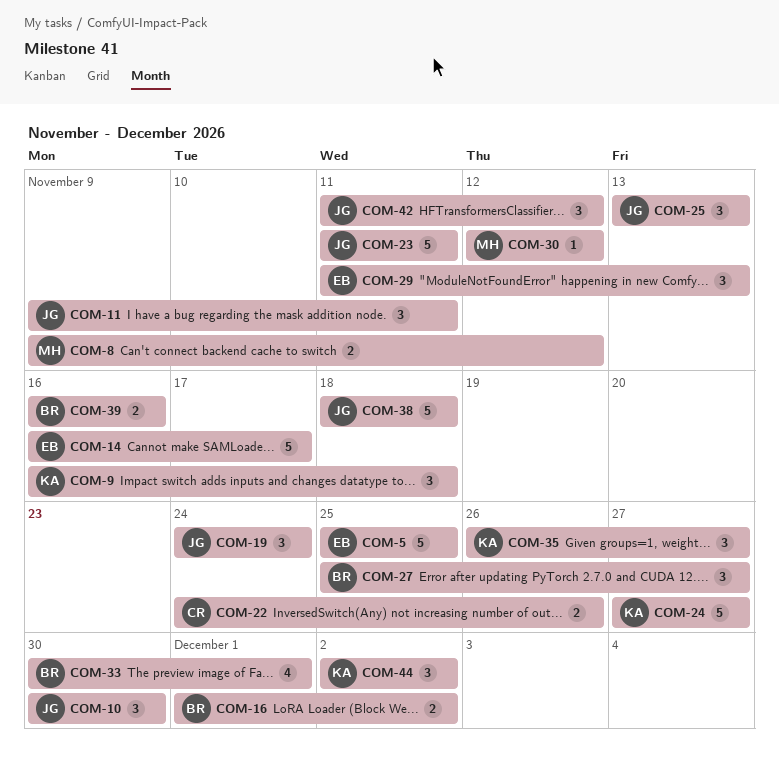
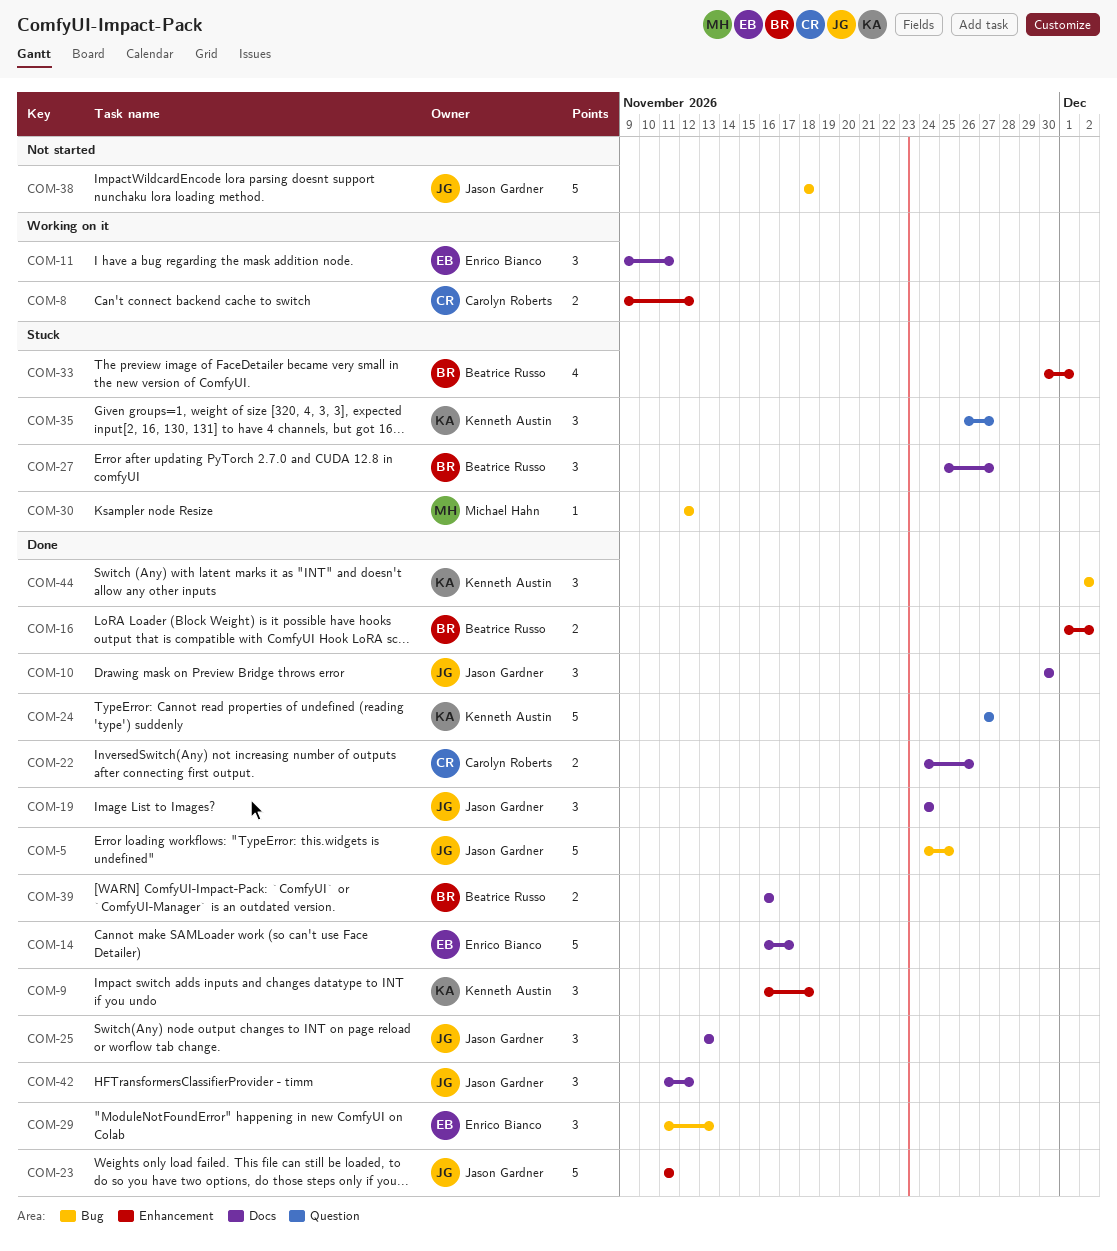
COM-5, owner: Enrico Bianco -> Jason Gardner
COM-5, start: Nov 25 -> Nov 24
COM-8, owner: Michael Hahn -> Carolyn Roberts
COM-11, owner: Jason Gardner -> Enrico Bianco

